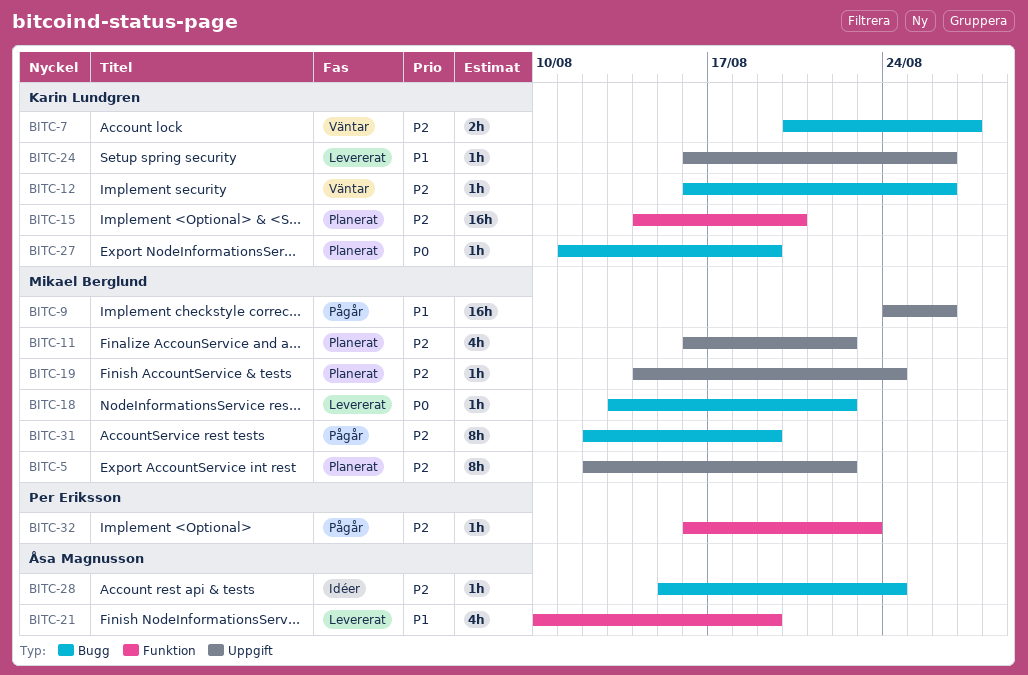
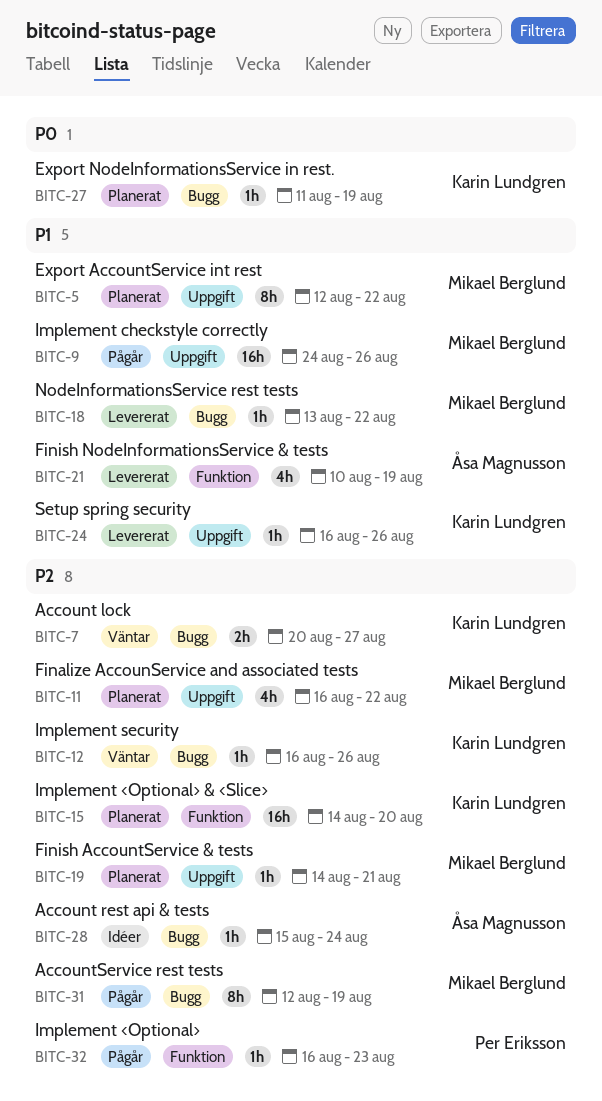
BITC-5, priority: P2 -> P1
BITC-18, priority: P0 -> P1
BITC-19, due: Aug 24 -> Aug 21

